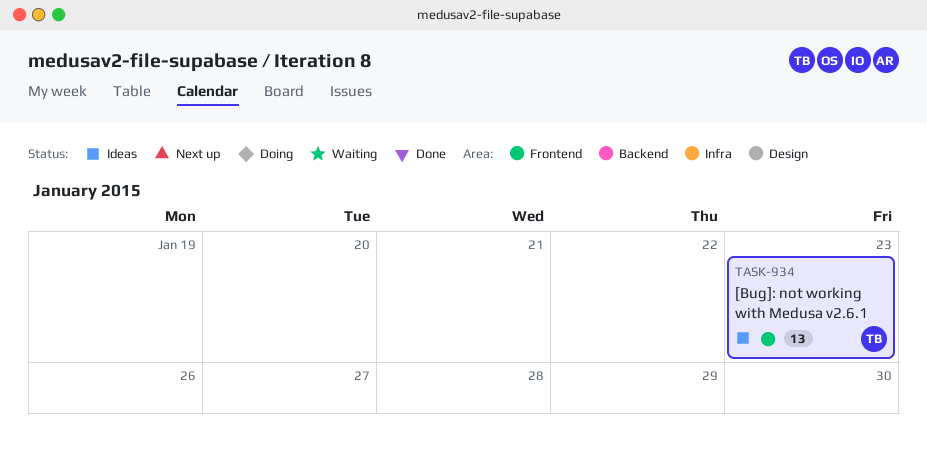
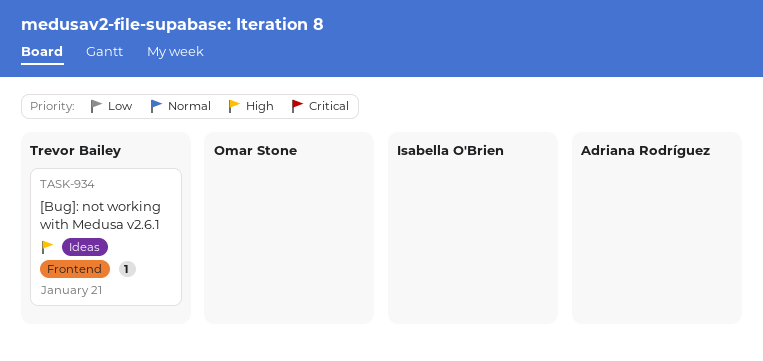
TASK-934, estimate: 13 -> 1
TASK-934, due: Jan 23 -> Jan 21

